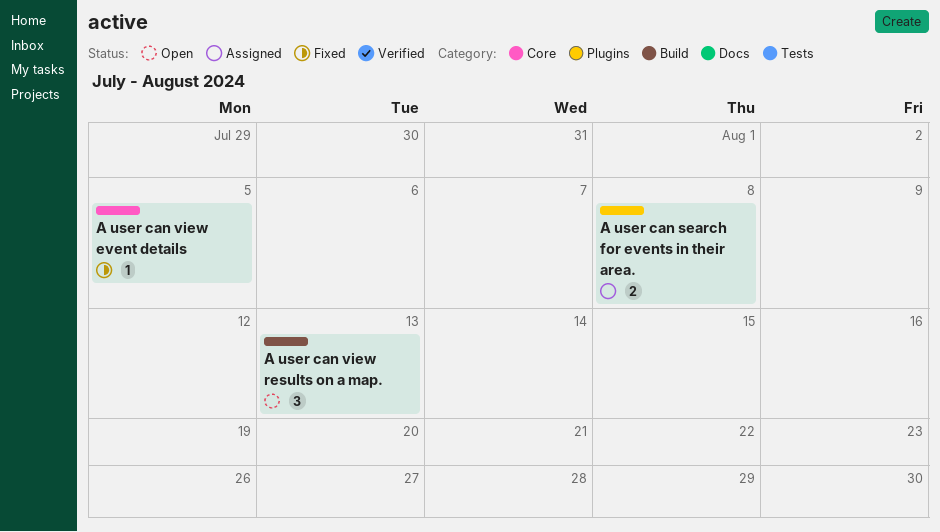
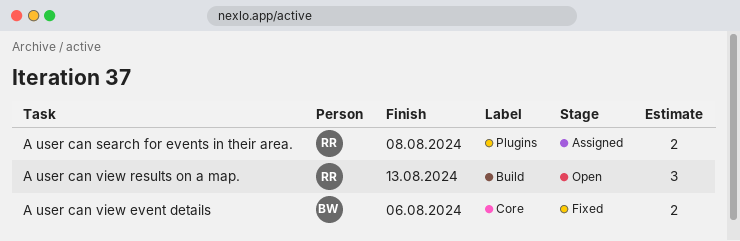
A user can view event details, estimate: 1 -> 2
A user can view event details, due: Aug 5 -> Aug 6

